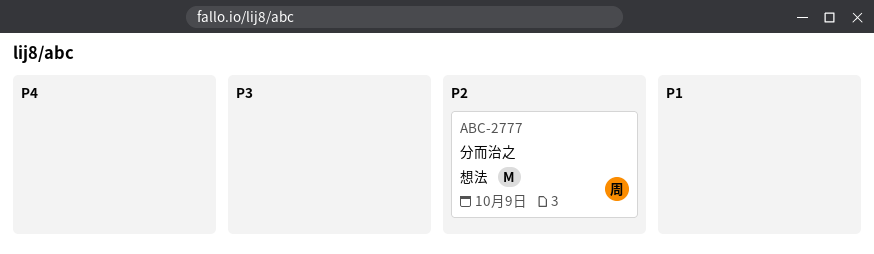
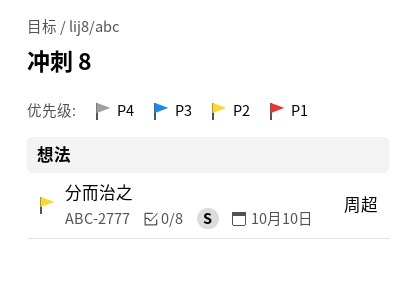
ABC-2777, estimate: M -> S
ABC-2777, due: Oct 9 -> Oct 10

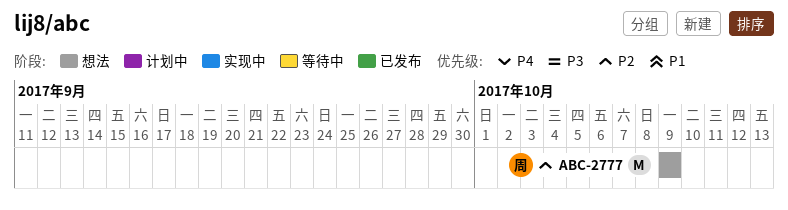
ABC-2777, estimate: S -> M
ABC-2777, due: Oct 10 -> Oct 9

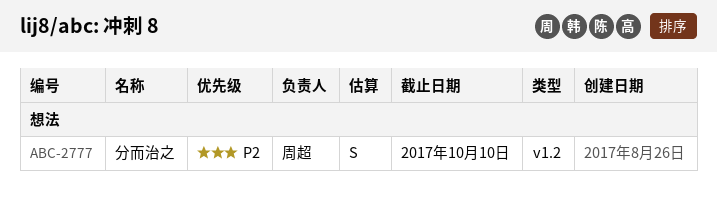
ABC-2777, estimate: M -> S
ABC-2777, due: Oct 9 -> Oct 10

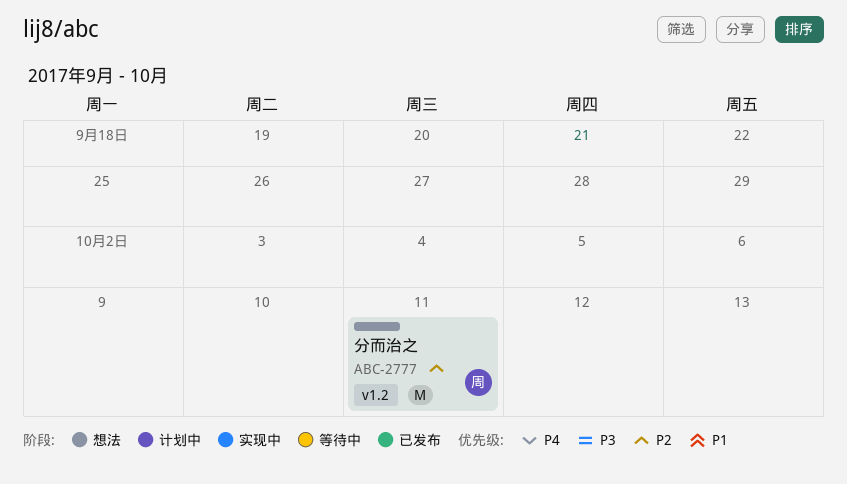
ABC-2777, estimate: S -> M
ABC-2777, due: Oct 10 -> Oct 11

